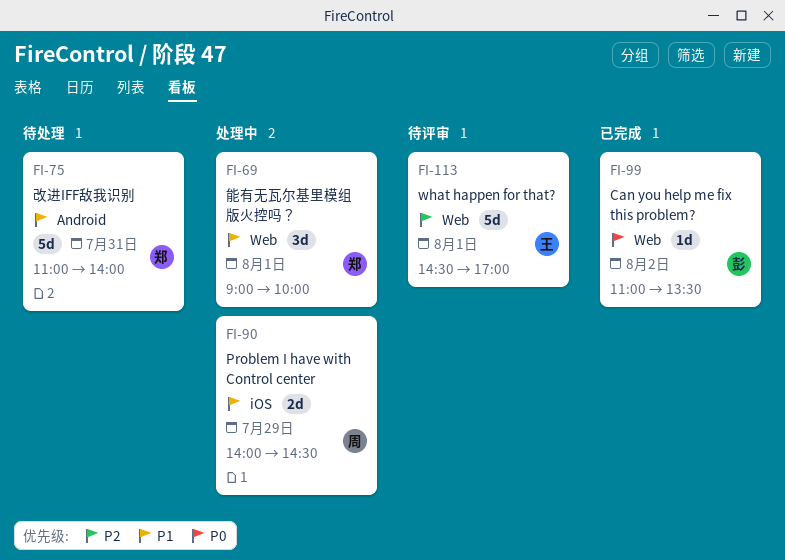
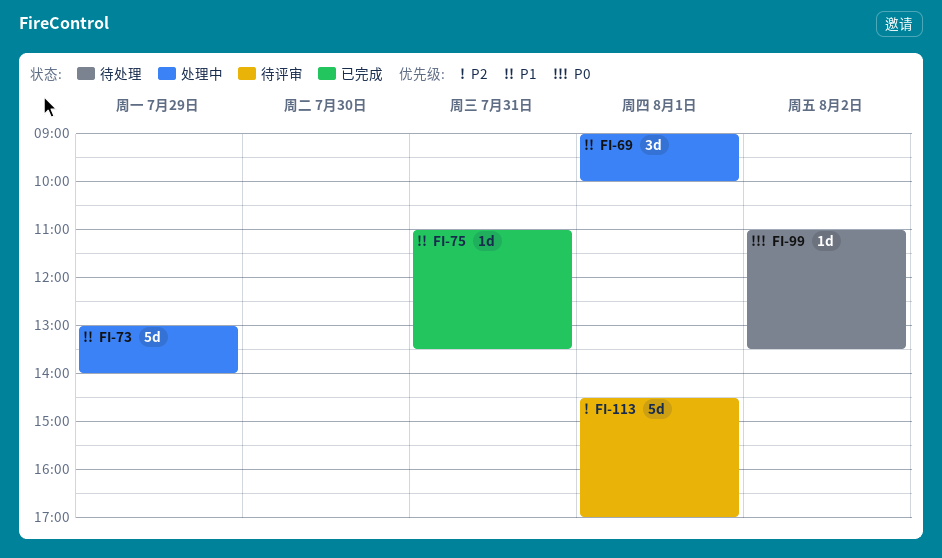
FI-73: none -> present
FI-75, status: 待处理 -> 已完成
FI-75, estimate: 5d -> 1d
FI-75, ends: 14:00 -> 13:30
FI-90: present -> none
FI-99, status: 已完成 -> 待处理

